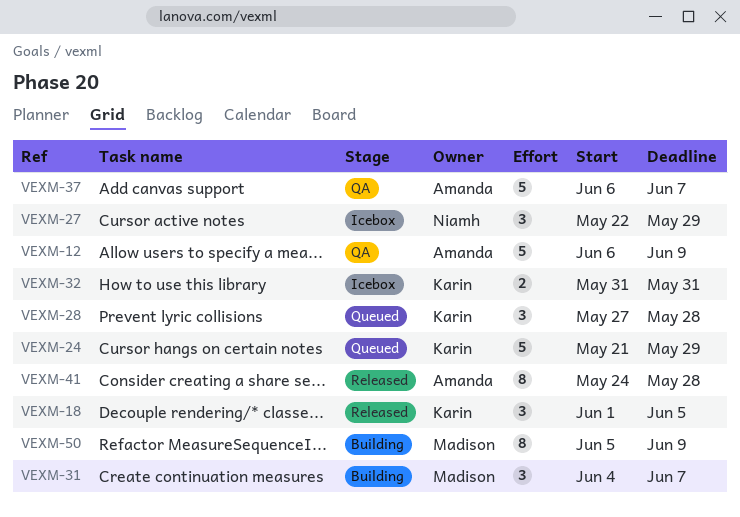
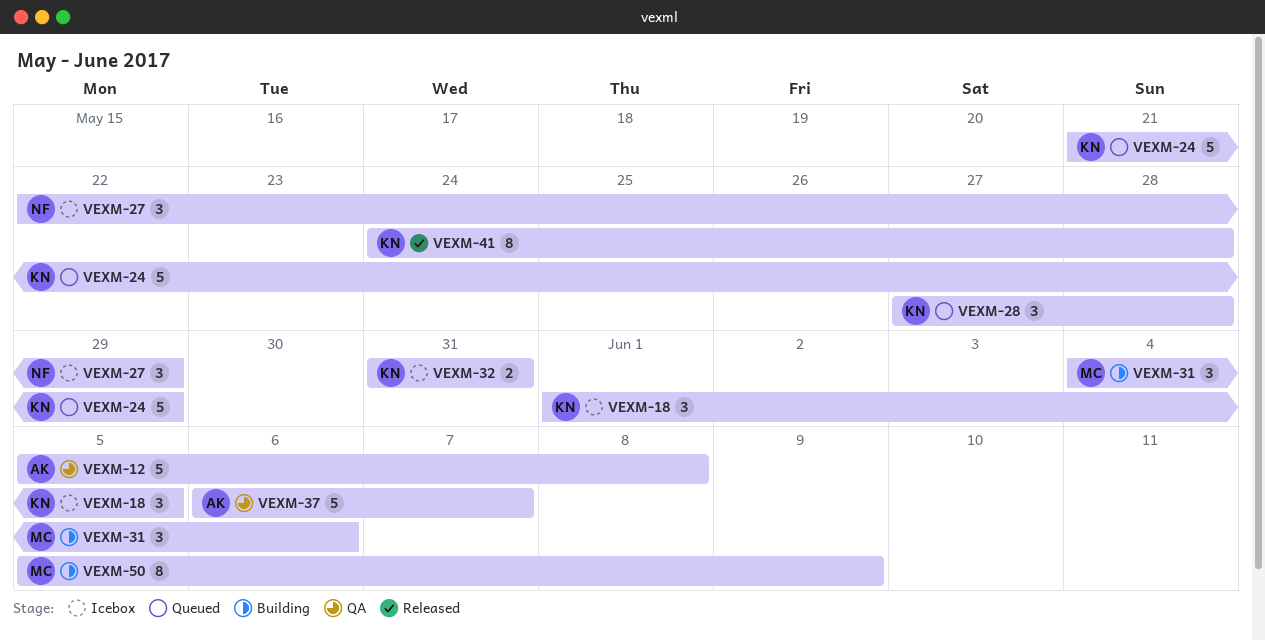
VEXM-12, start: Jun 6 -> Jun 5
VEXM-12, due: Jun 9 -> Jun 8
VEXM-18, status: Released -> Icebox
VEXM-31, due: Jun 7 -> Jun 6
VEXM-41, owner: Amanda -> Karin

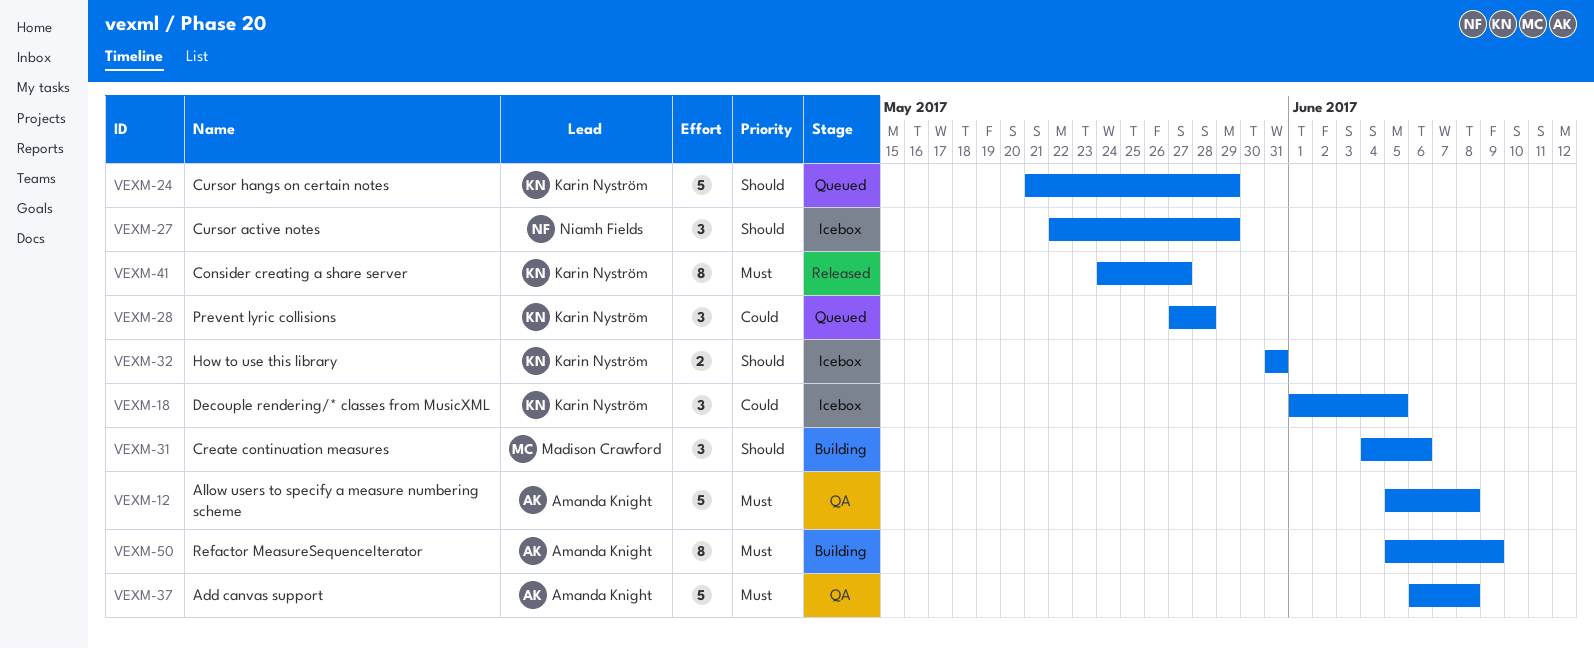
VEXM-37, due: Jun 7 -> Jun 8
VEXM-41, due: May 28 -> May 27
VEXM-50, owner: Madison Crawford -> Amanda Knight

